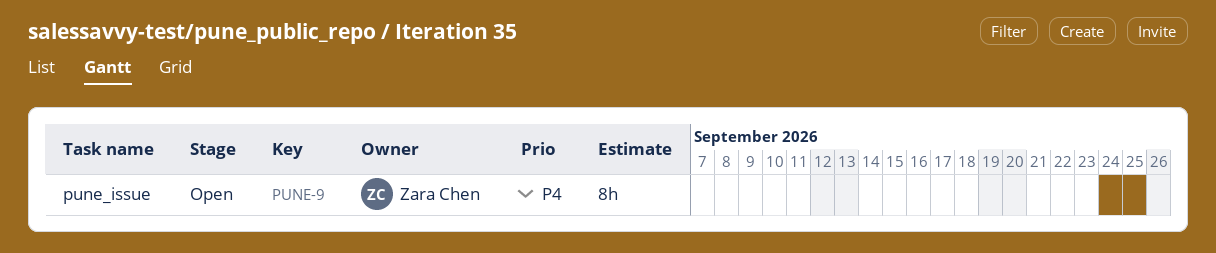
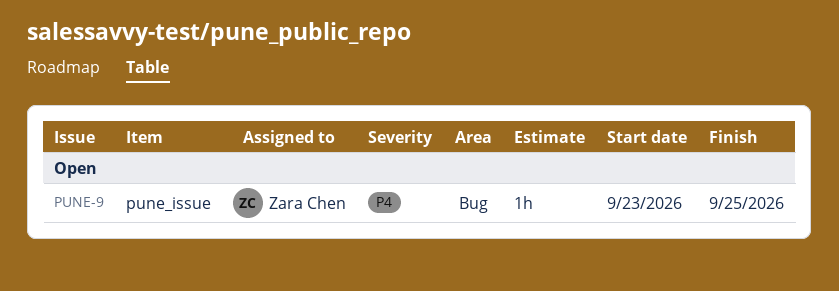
PUNE-9, estimate: 8h -> 1h
PUNE-9, start: Sep 24 -> Sep 23

